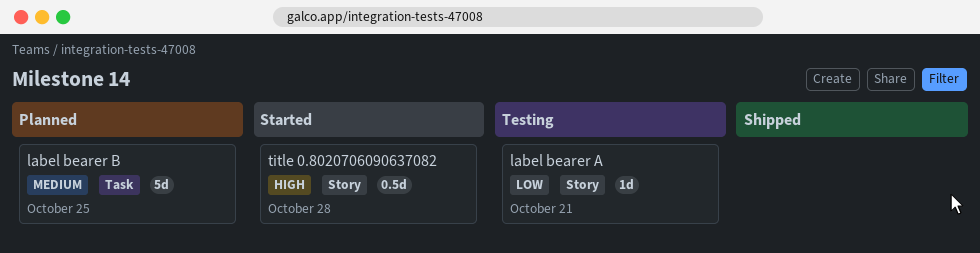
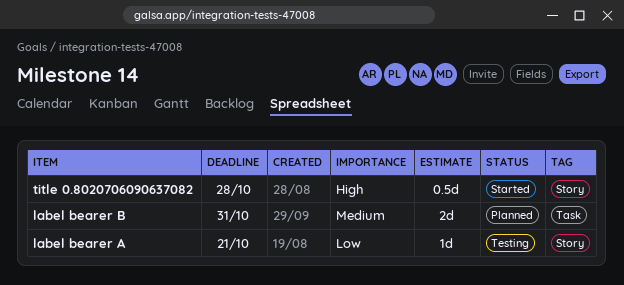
label bearer B, estimate: 5d -> 2d
label bearer B, due: Oct 25 -> Oct 31

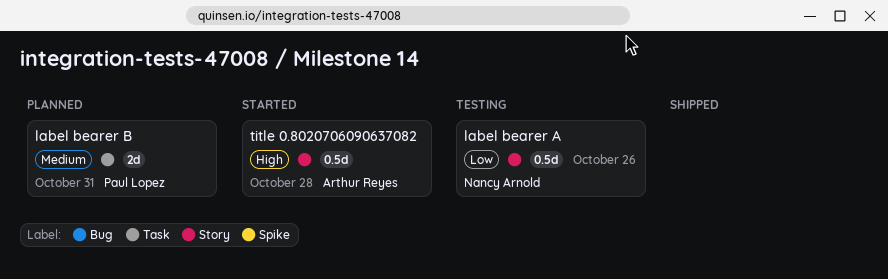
label bearer A, estimate: 1d -> 0.5d
label bearer A, due: Oct 21 -> Oct 26

